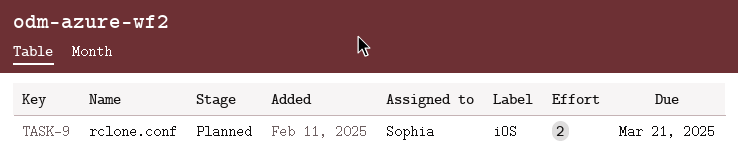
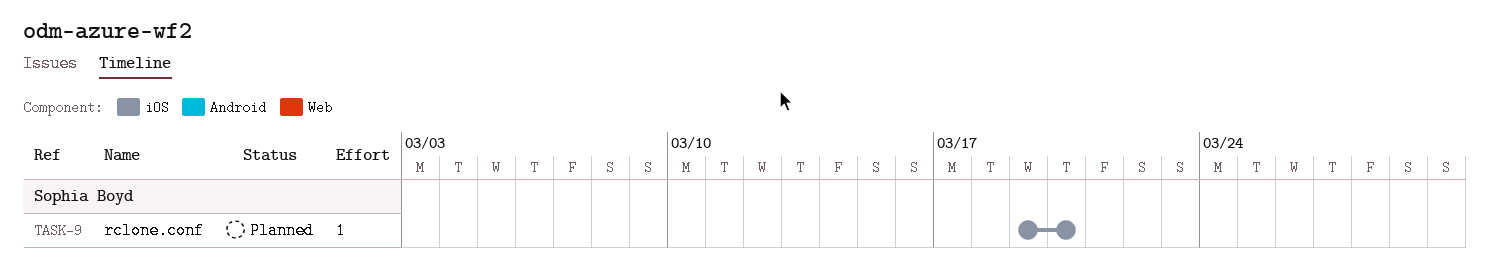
TASK-9, estimate: 2 -> 1
TASK-9, due: Mar 21 -> Mar 20

